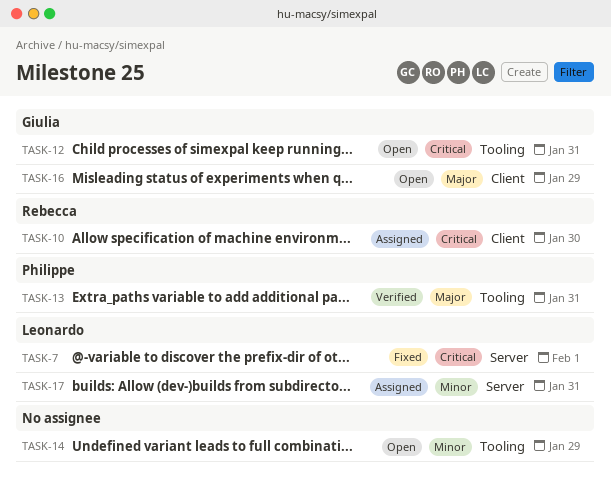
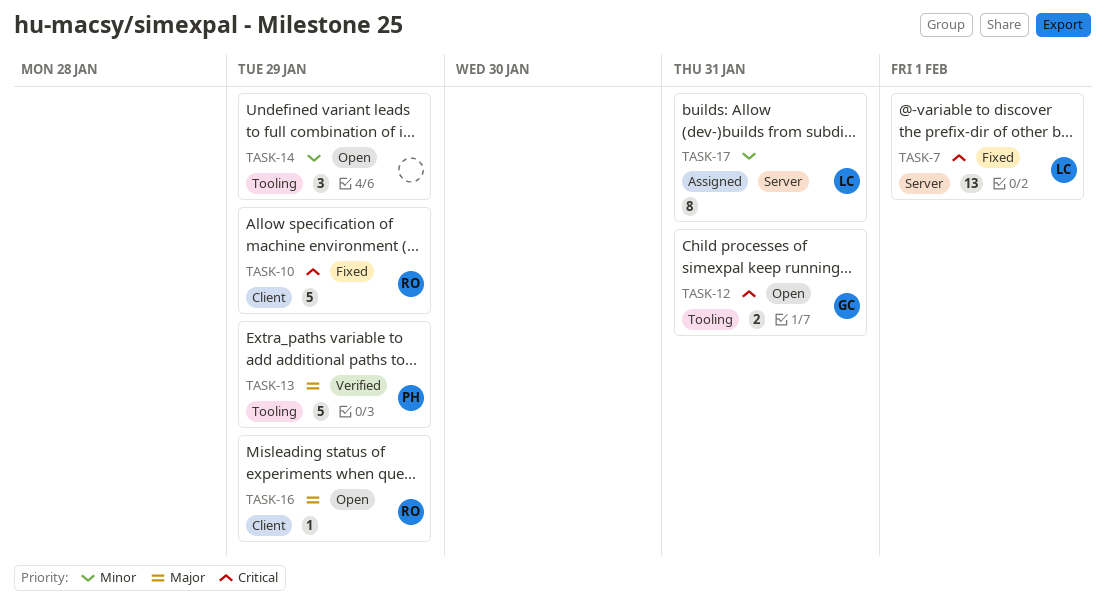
TASK-10, status: Assigned -> Fixed
TASK-10, due: Jan 30 -> Jan 29
TASK-13, due: Jan 31 -> Jan 29
TASK-16, owner: Giulia -> Rebecca

